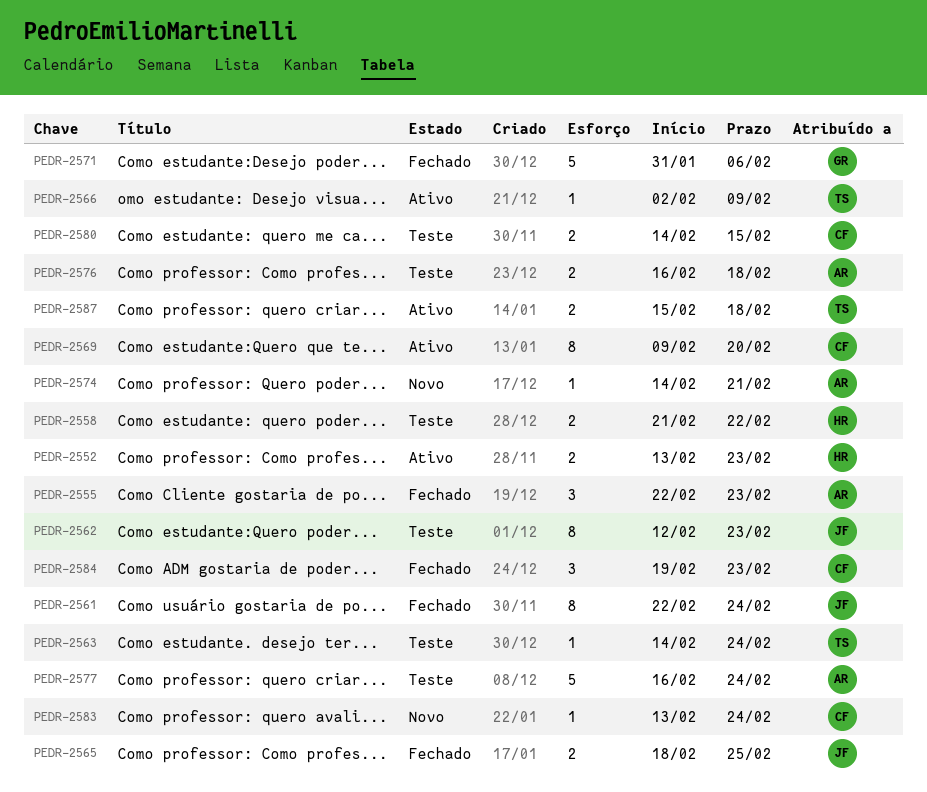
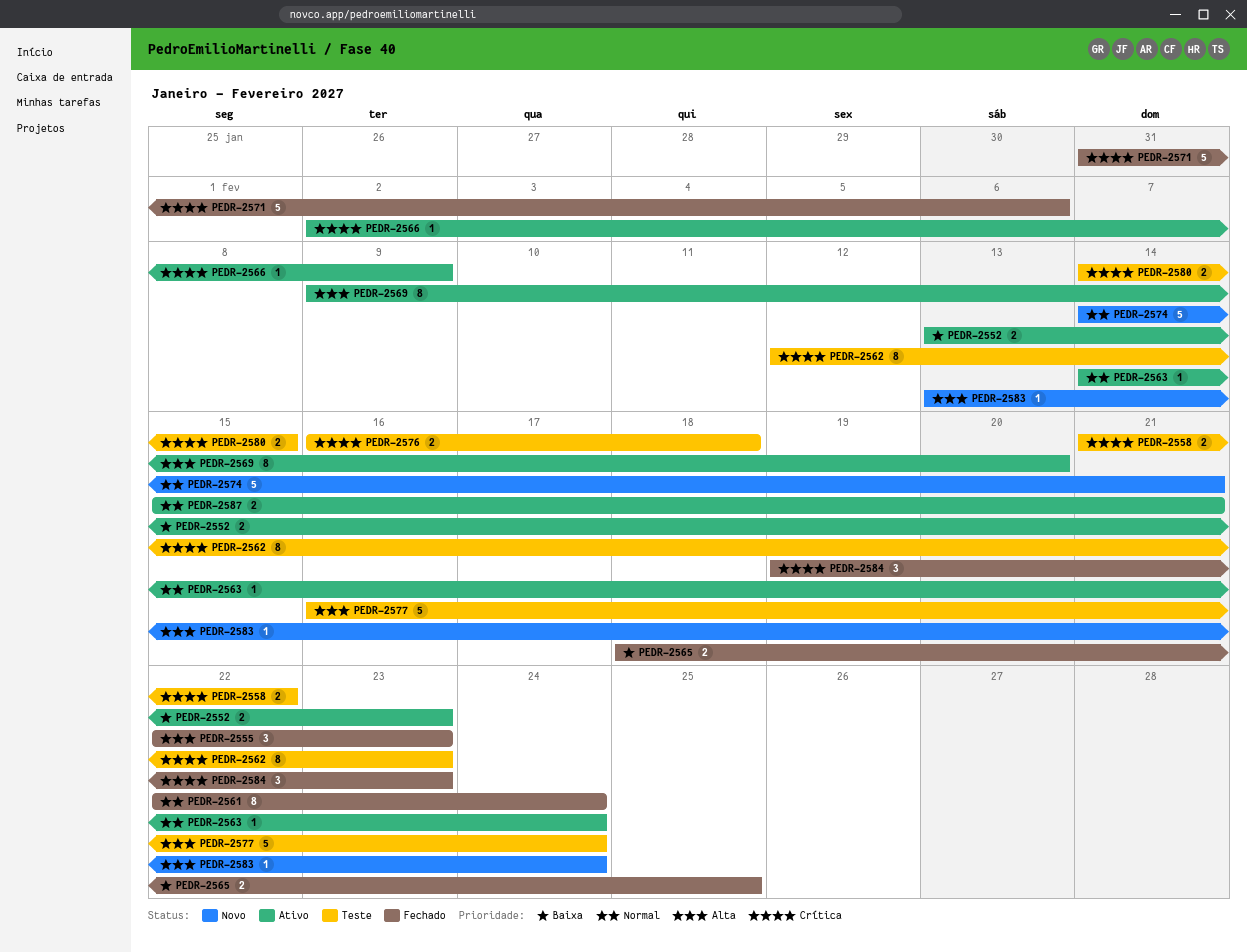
PEDR-2563, status: Teste -> Ativo
PEDR-2574, estimate: 1 -> 5
PEDR-2587, due: Feb 18 -> Feb 21

